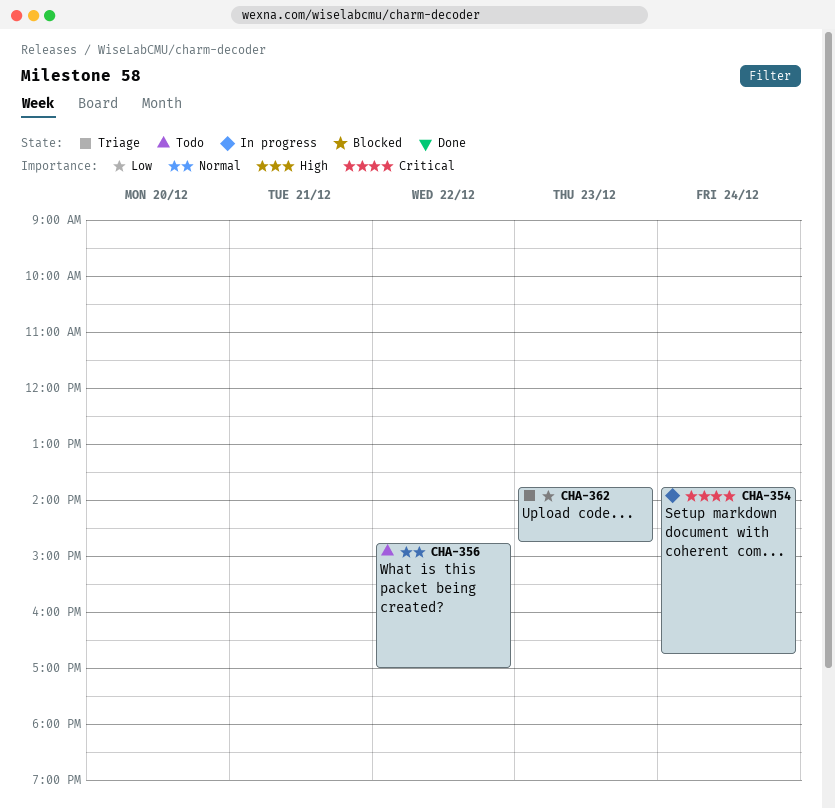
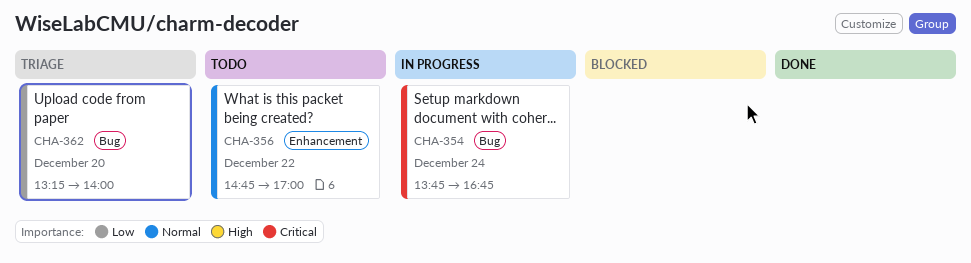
CHA-362, day: Dec 23 -> Dec 20
CHA-362, begins: 13:45 -> 13:15
CHA-362, ends: 14:45 -> 14:00

